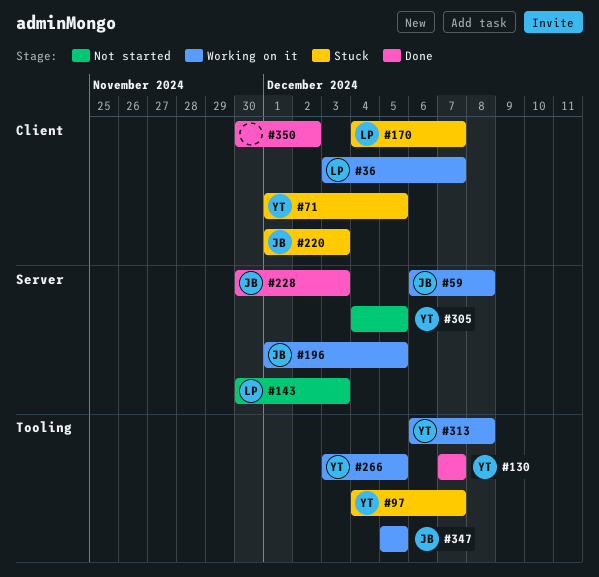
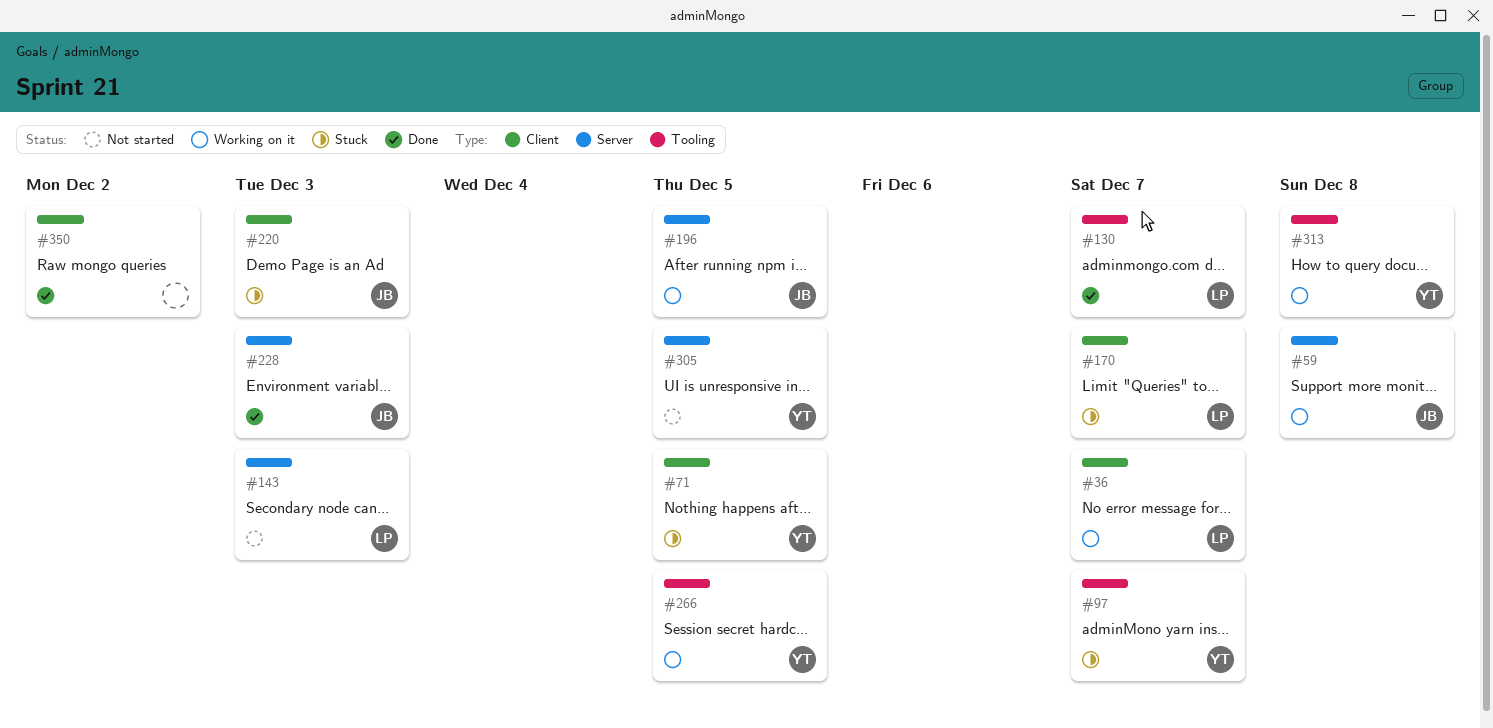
#130, owner: YT -> LP
#347: present -> none

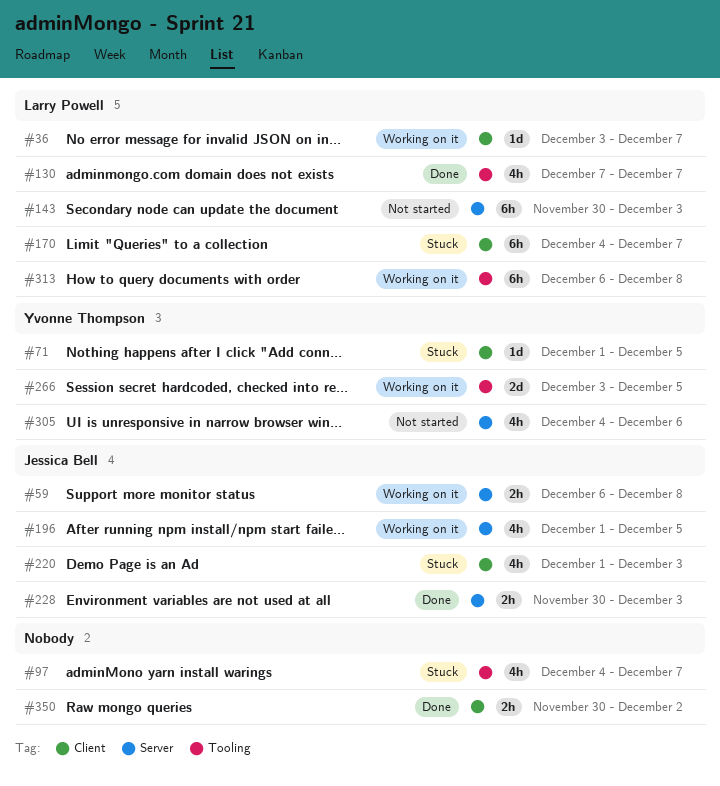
#97, owner: Yvonne Thompson -> none
#305, due: Dec 5 -> Dec 6
#313, owner: Yvonne Thompson -> Larry Powell

